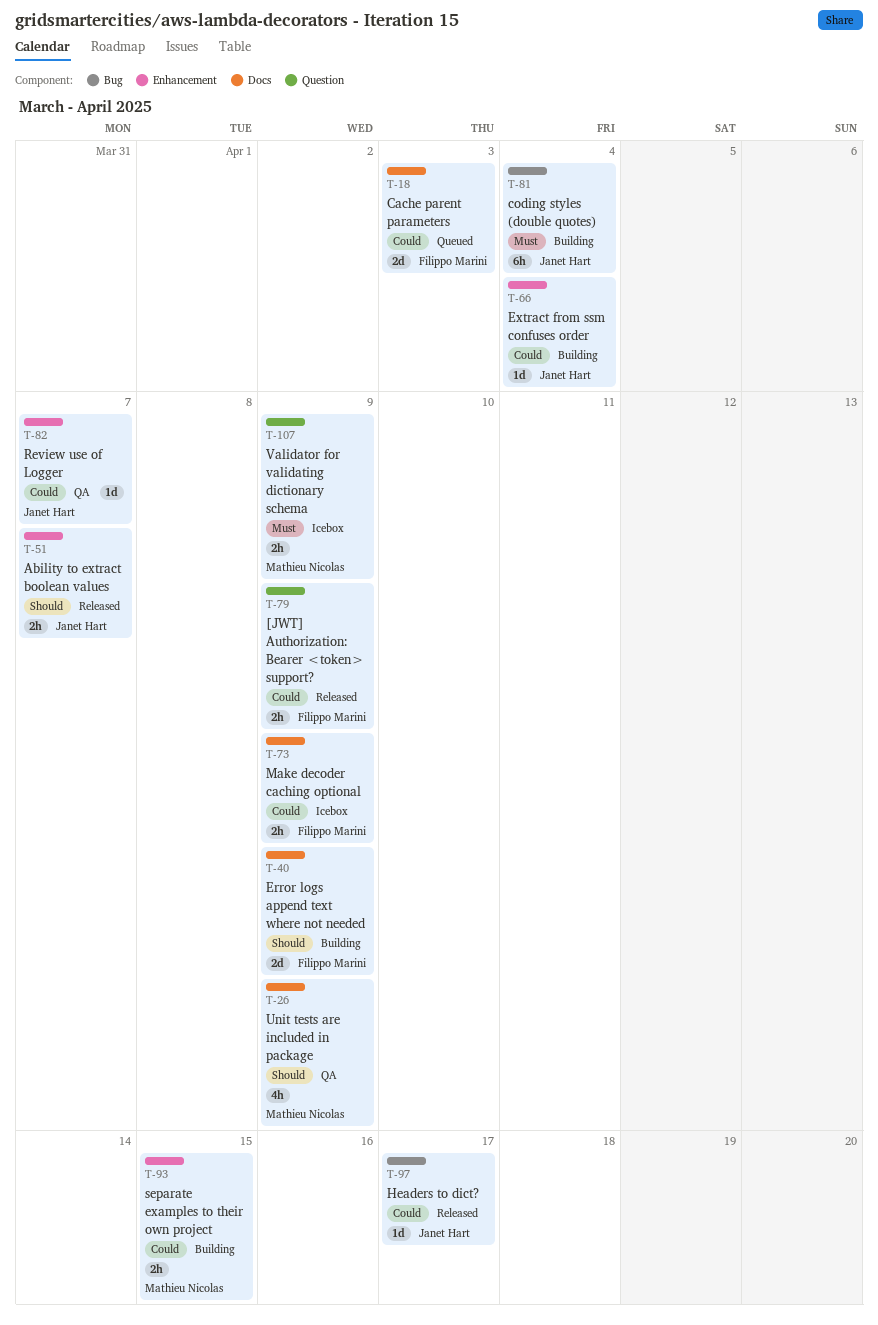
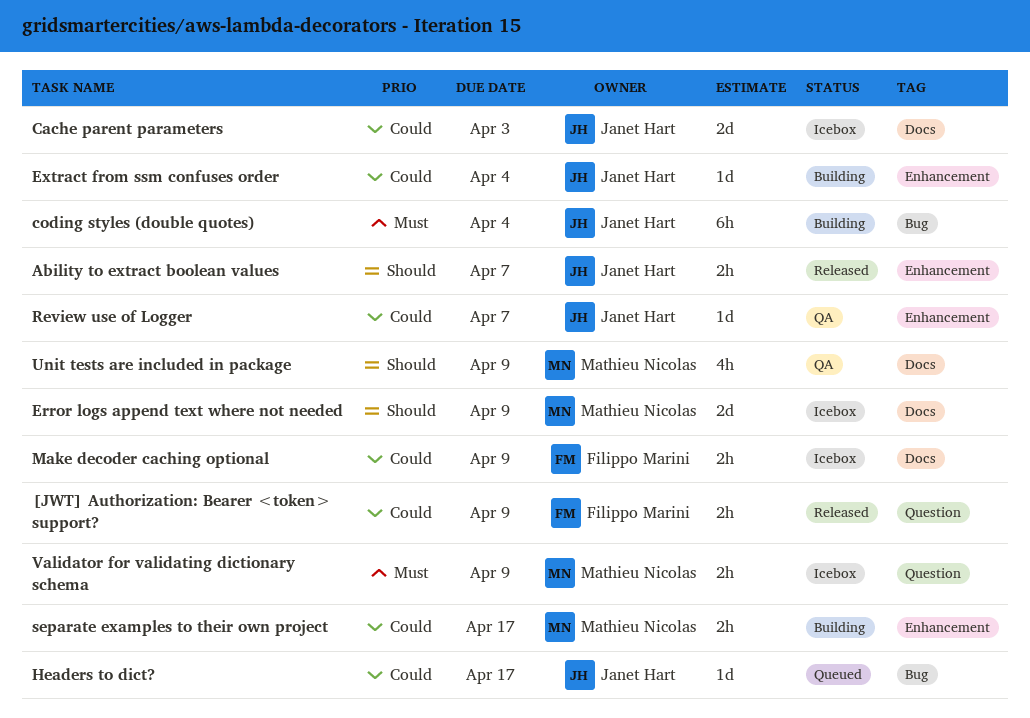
Cache parent parameters, status: Queued -> Icebox
Cache parent parameters, owner: Filippo Marini -> Janet Hart
Error logs append text where not needed, status: Building -> Icebox
Error logs append text where not needed, owner: Filippo Marini -> Mathieu Nicolas
Headers to dict?, status: Released -> Queued
separate examples to their own project, due: Apr 15 -> Apr 17

